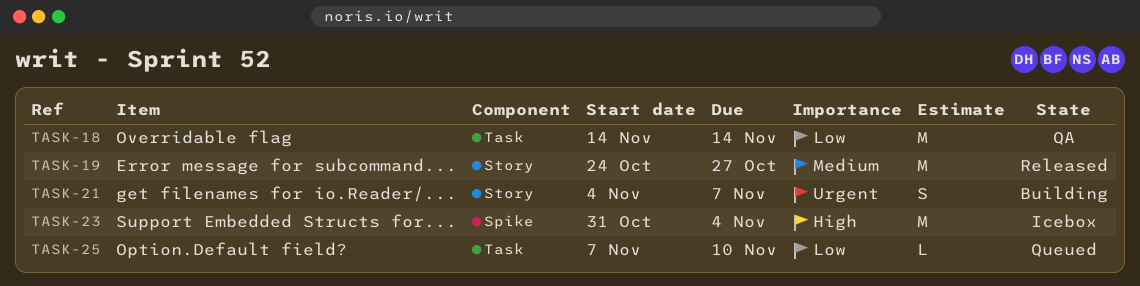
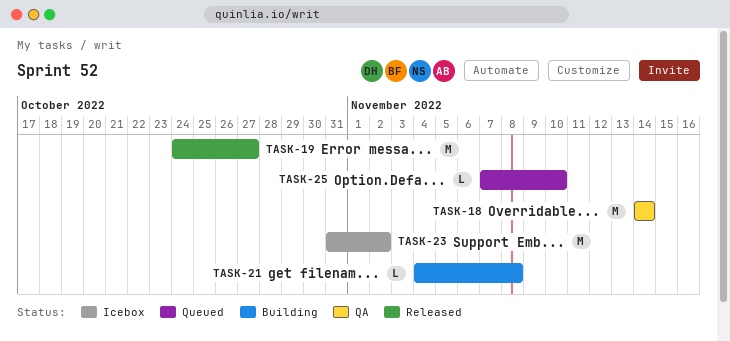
TASK-21, estimate: S -> L
TASK-21, due: Nov 7 -> Nov 8
TASK-23, due: Nov 4 -> Nov 2

